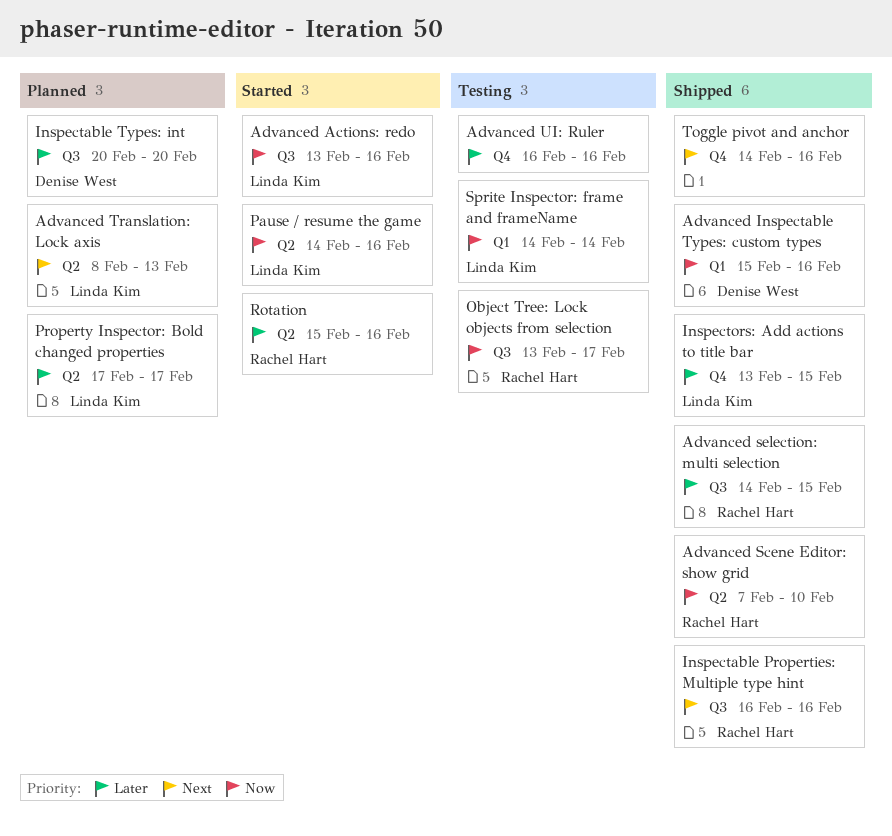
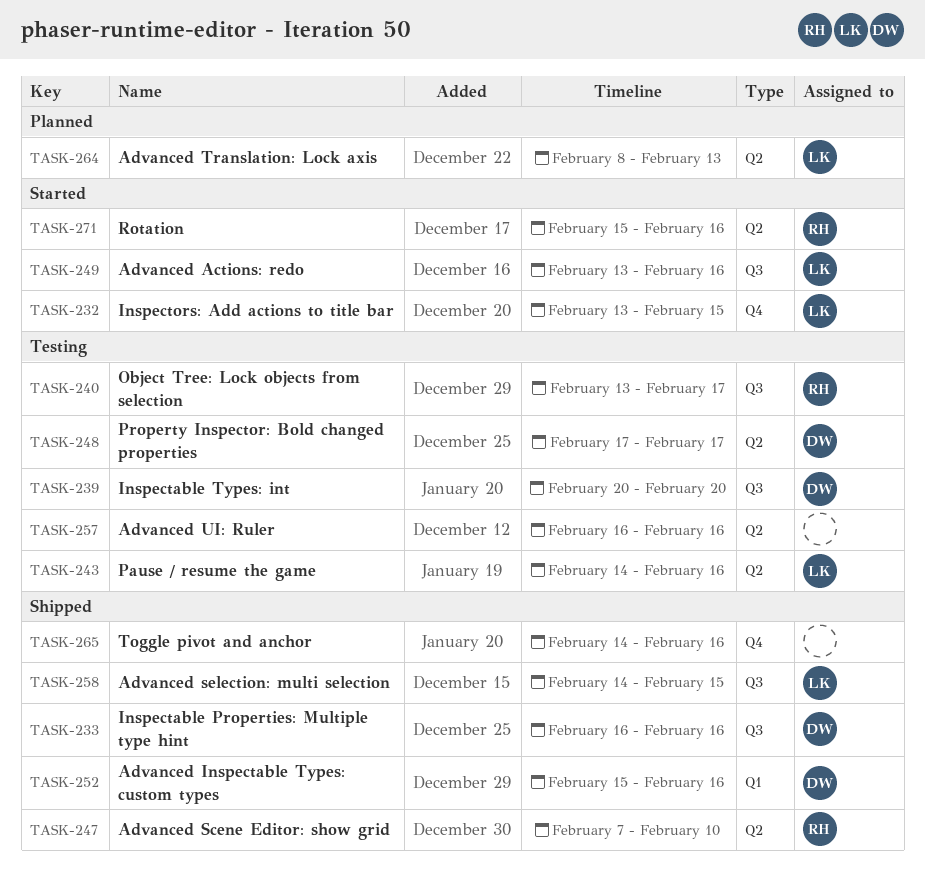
Advanced selection: multi selection, owner: Rachel Hart -> Linda Kim
Advanced UI: Ruler, label: Q4 -> Q2
Inspectable Properties: Multiple type hint, owner: Rachel Hart -> Denise West
Inspectable Types: int, status: Planned -> Testing
Inspectors: Add actions to title bar, status: Shipped -> Started
Pause / resume the game, status: Started -> Testing
Property Inspector: Bold changed properties, status: Planned -> Testing
Property Inspector: Bold changed properties, owner: Linda Kim -> Denise West
Sprite Inspector: frame and frameName: present -> none

